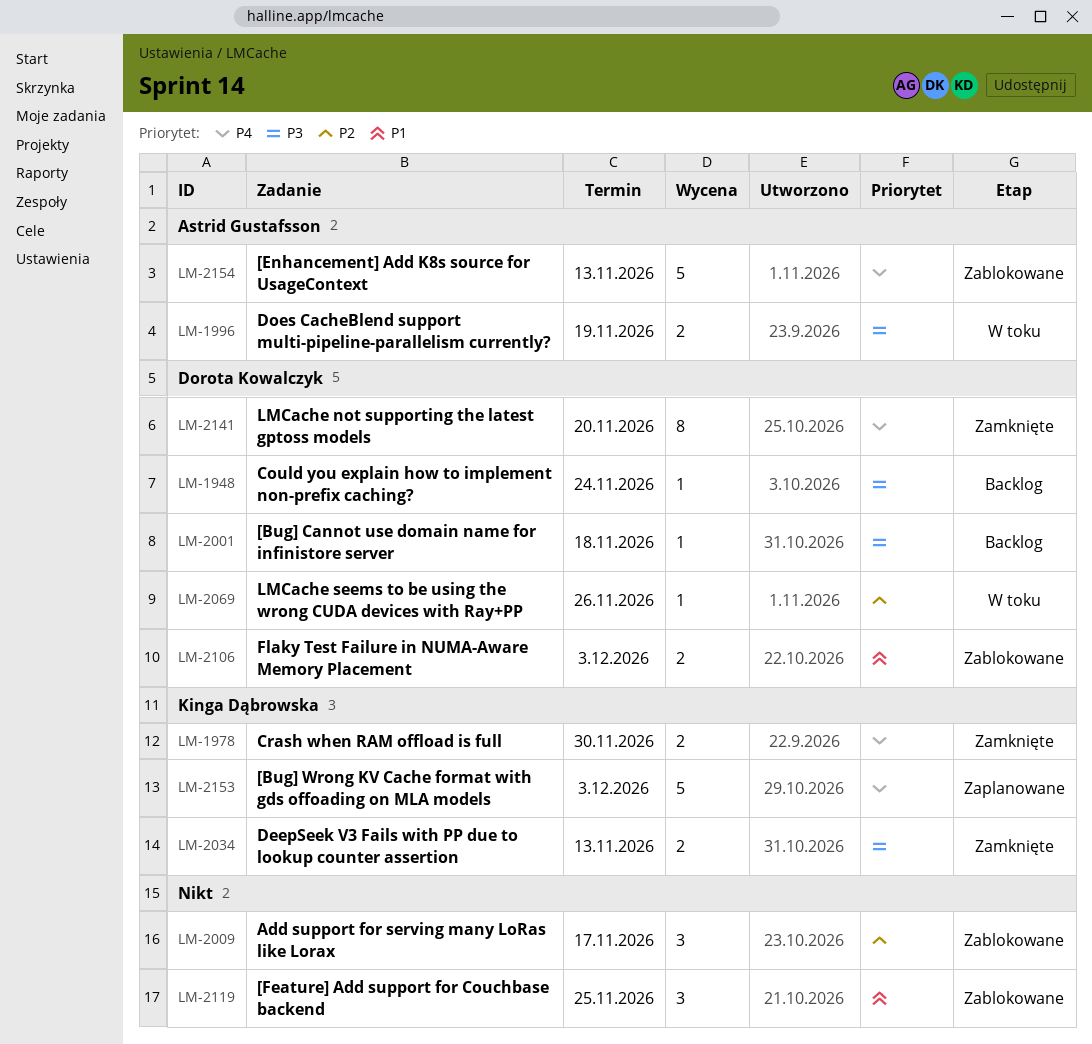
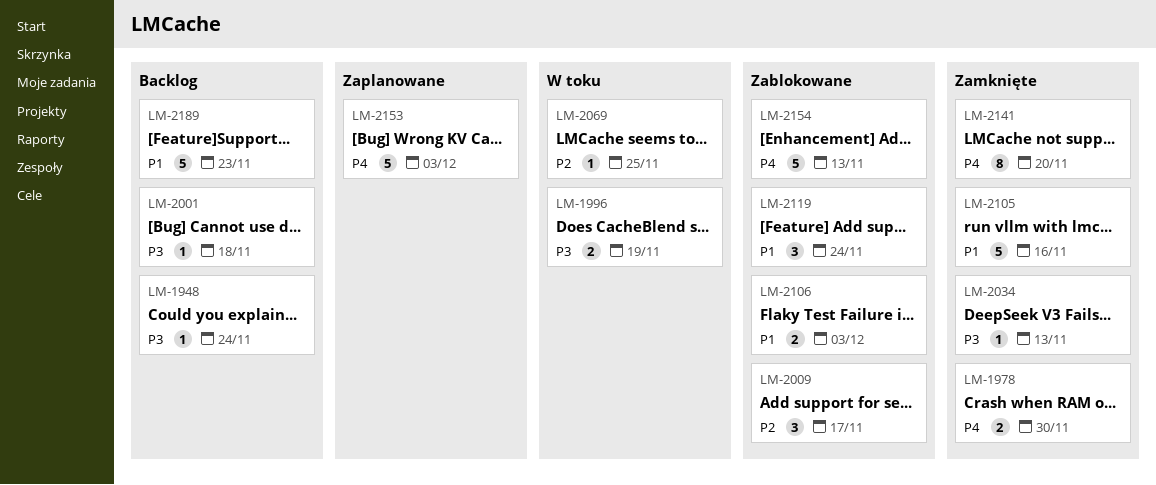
LM-2034, estimate: 2 -> 1
LM-2069, due: Nov 26 -> Nov 25
LM-2105: none -> present
LM-2119, due: Nov 25 -> Nov 24
LM-2189: none -> present

